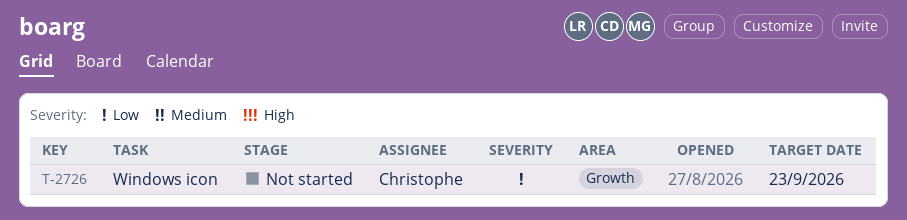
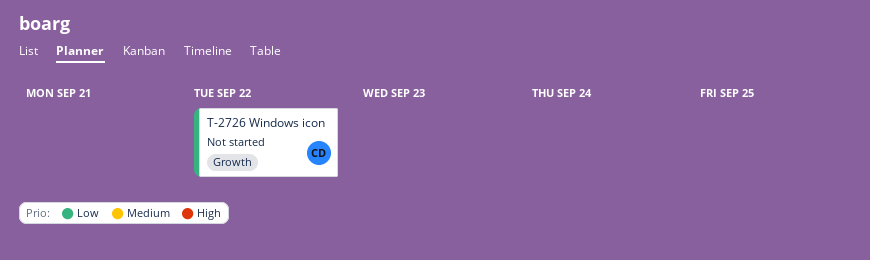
T-2726, due: Sep 23 -> Sep 22

